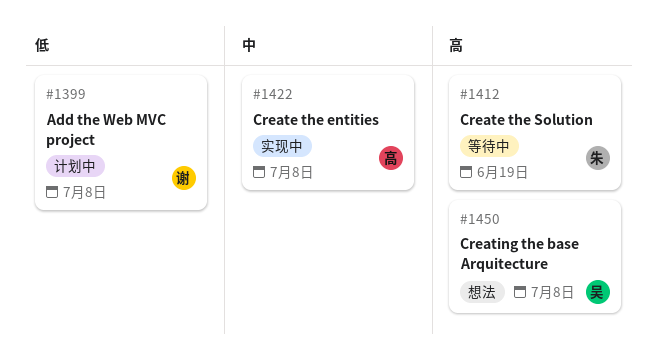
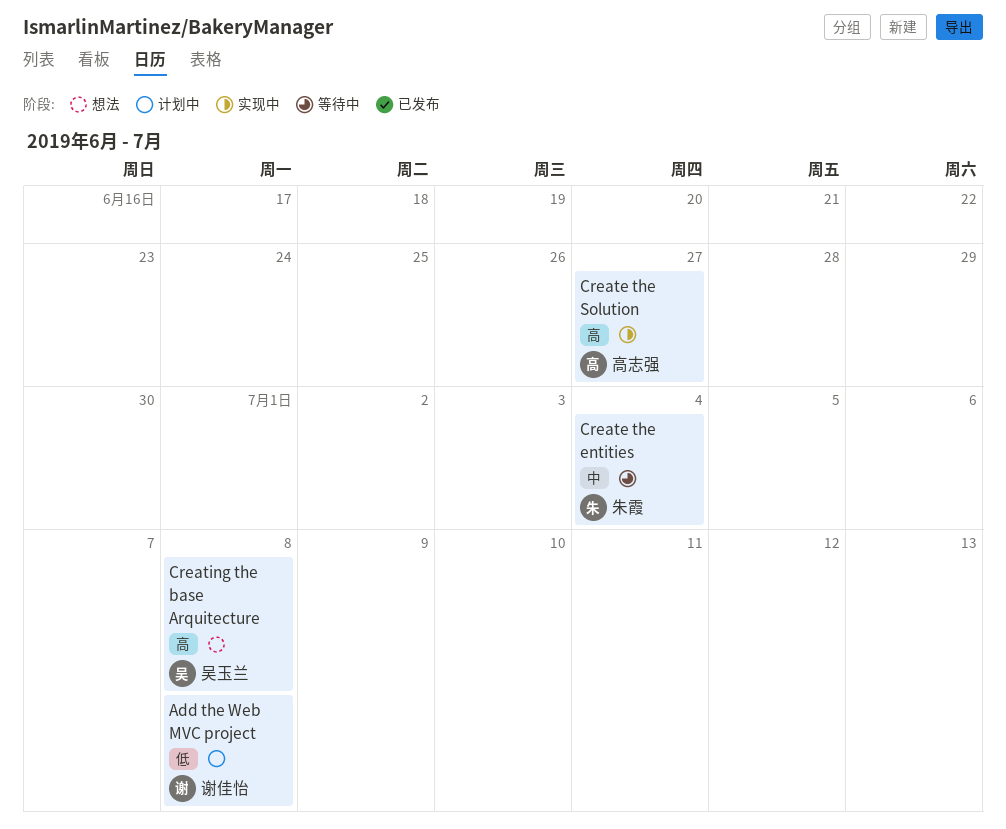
Create the entities, status: 实现中 -> 等待中
Create the entities, owner: 高志强 -> 朱霞
Create the entities, due: Jul 8 -> Jul 4
Create the Solution, status: 等待中 -> 实现中
Create the Solution, owner: 朱霞 -> 高志强
Create the Solution, due: Jun 19 -> Jun 27

